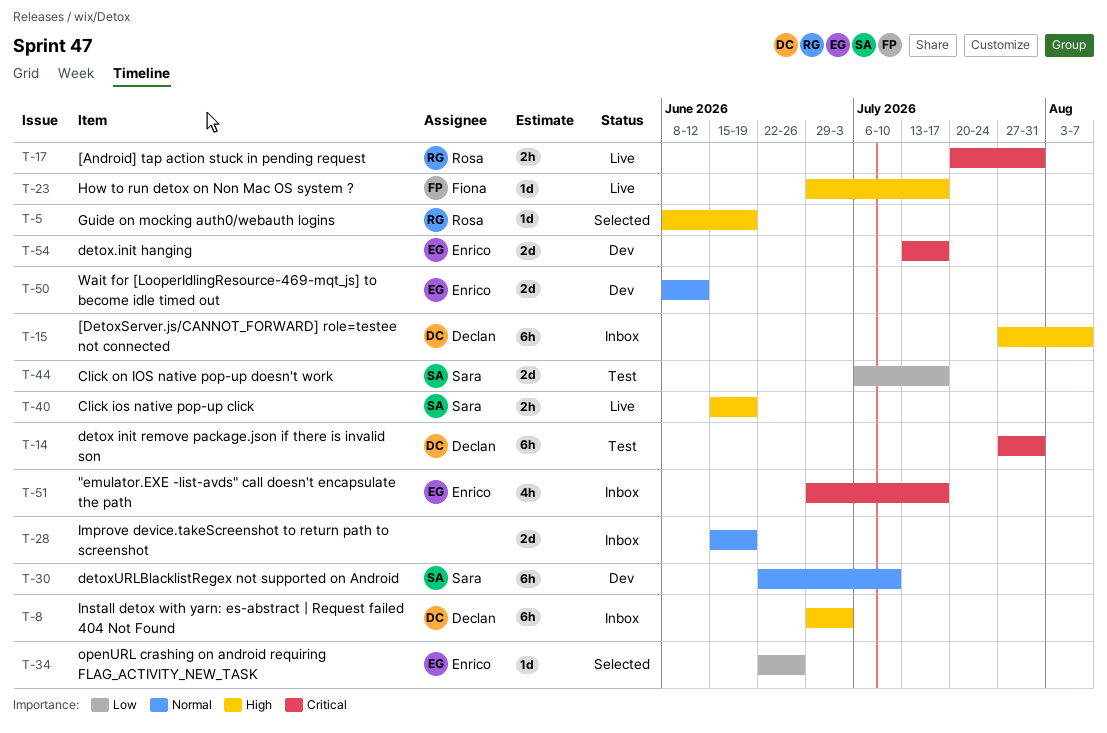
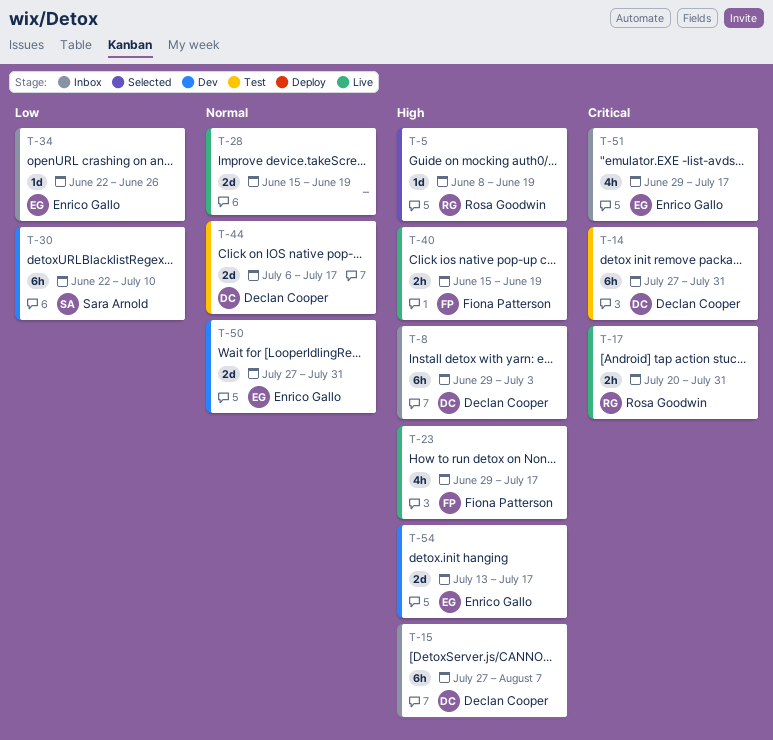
T-23, estimate: 1d -> 4h
T-28, status: Inbox -> Live
T-30, priority: Normal -> Low
T-34, status: Selected -> Inbox
T-40, owner: Sara Arnold -> Fiona Patterson
T-44, owner: Sara Arnold -> Declan Cooper
T-44, priority: Low -> Normal
T-50, start: Jun 8 -> Jul 27
T-50, due: Jun 12 -> Jul 31
T-54, priority: Critical -> High

